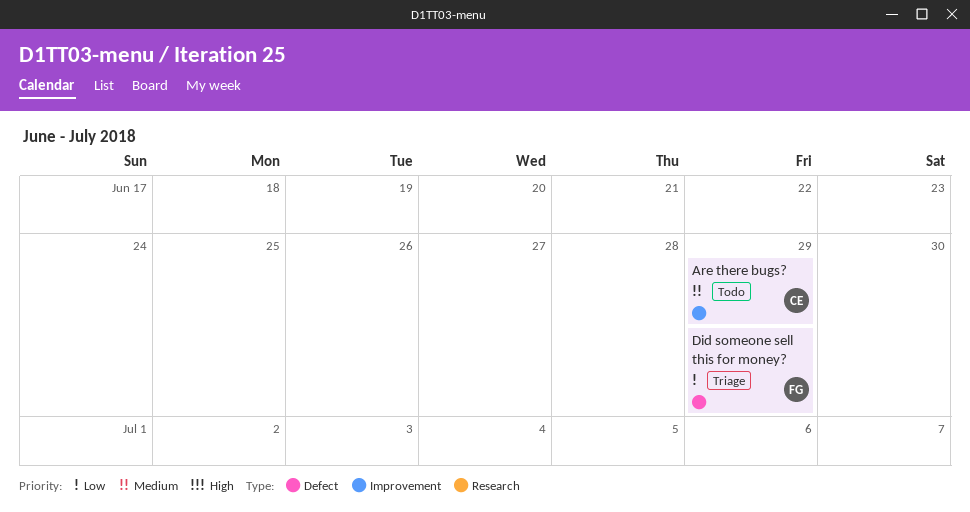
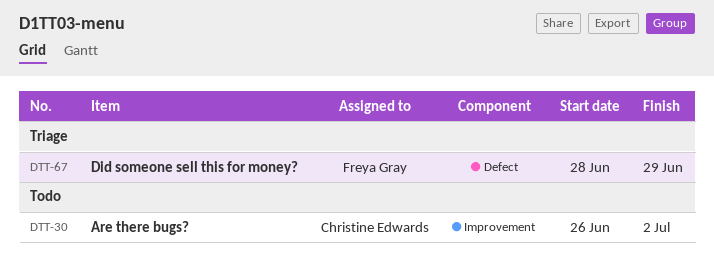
Are there bugs?, due: Jun 29 -> Jul 2

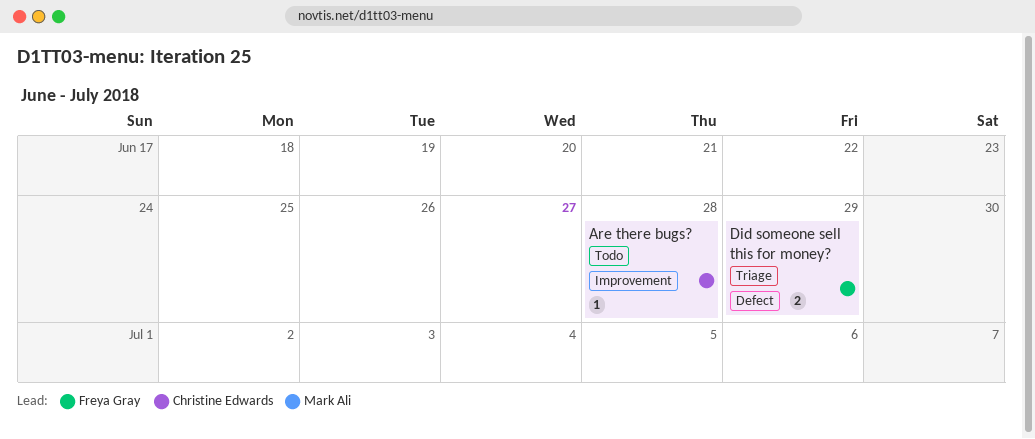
Are there bugs?, due: Jul 2 -> Jun 28

